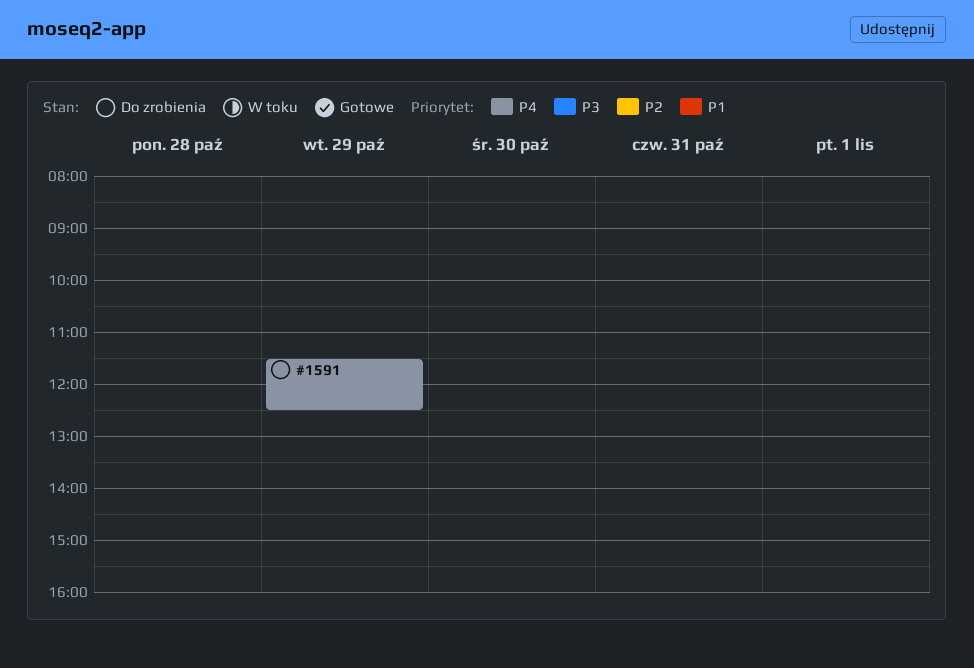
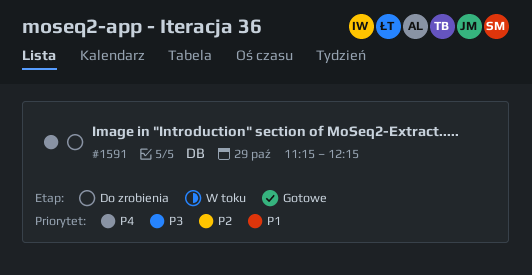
#1591, begins: 11:30 -> 11:15
#1591, ends: 12:30 -> 12:15

